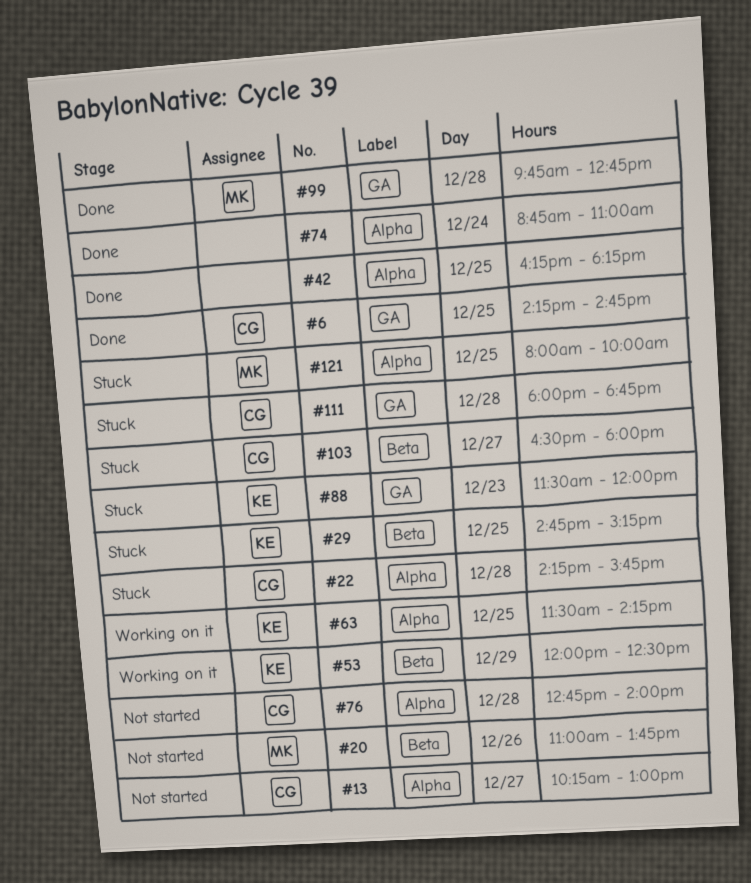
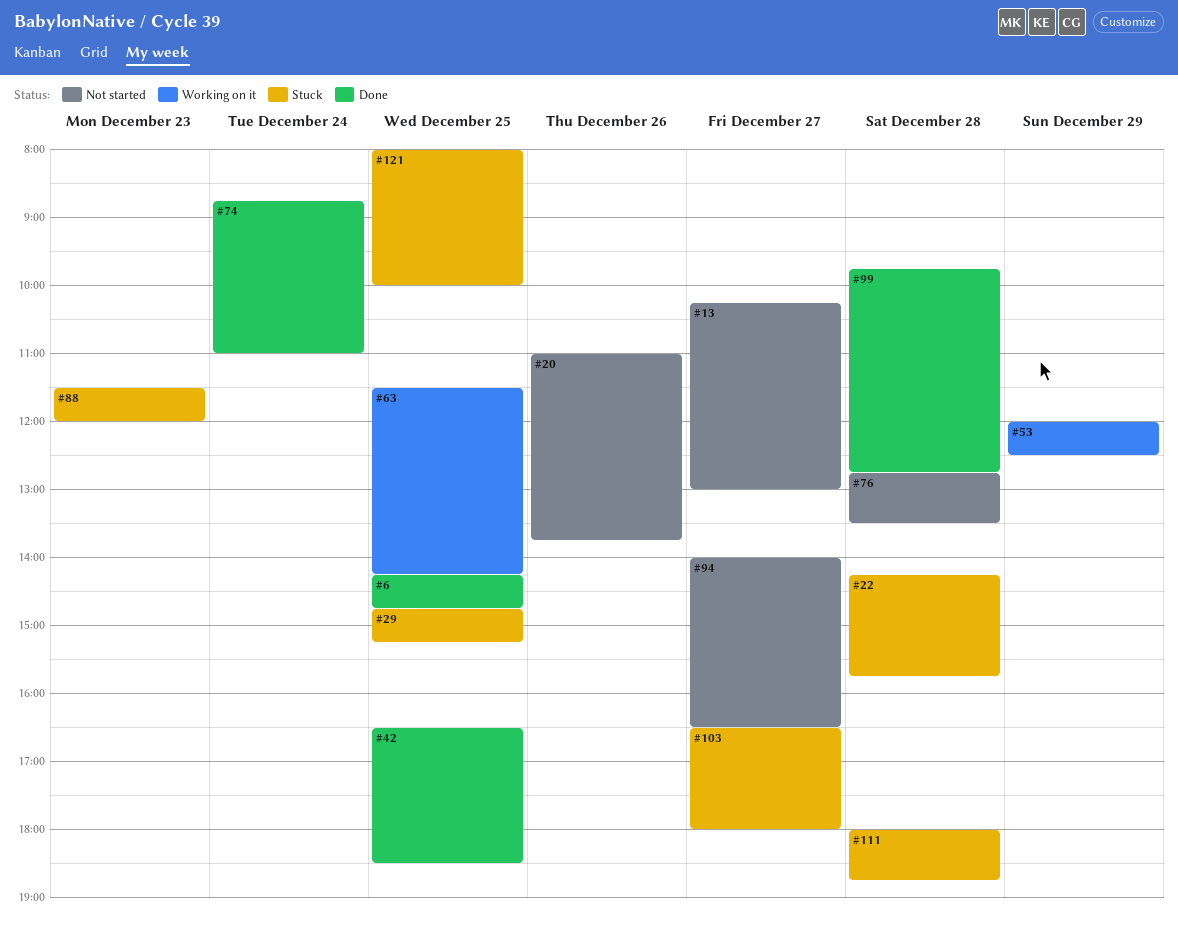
#42, begins: 16:15 -> 16:30
#42, ends: 18:15 -> 18:30
#76, ends: 14:00 -> 13:30
#94: none -> present

